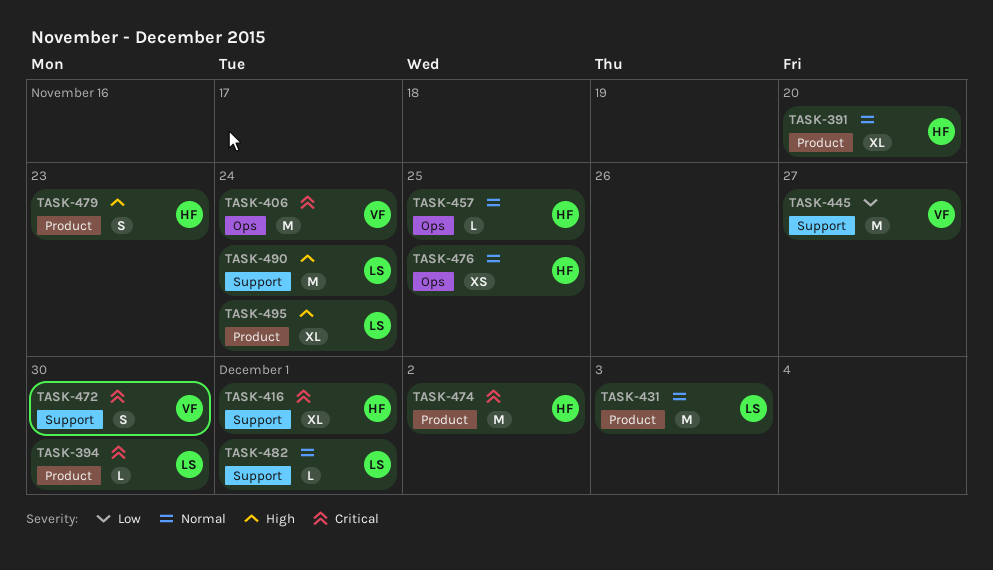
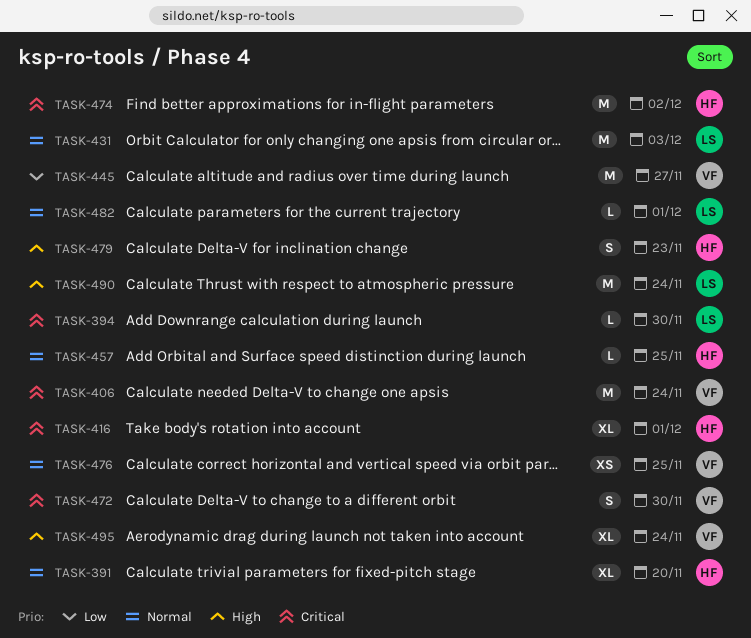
TASK-476, owner: HF -> VF
TASK-495, owner: LS -> VF

